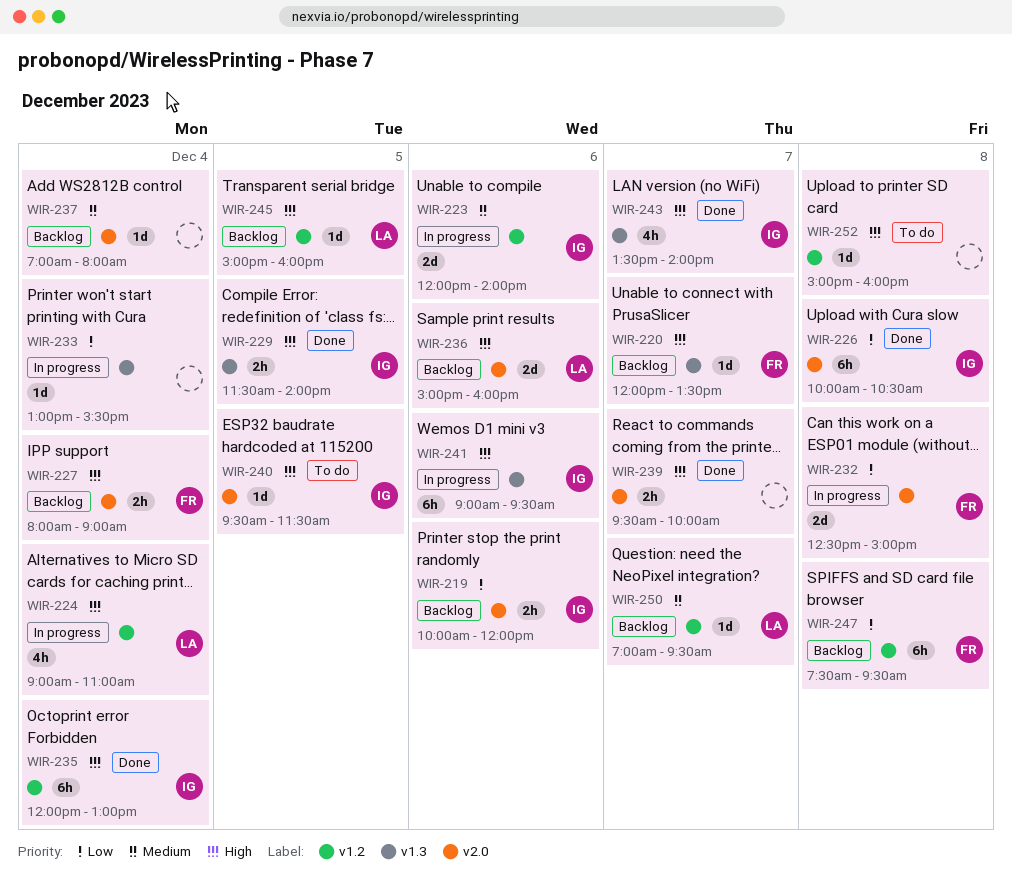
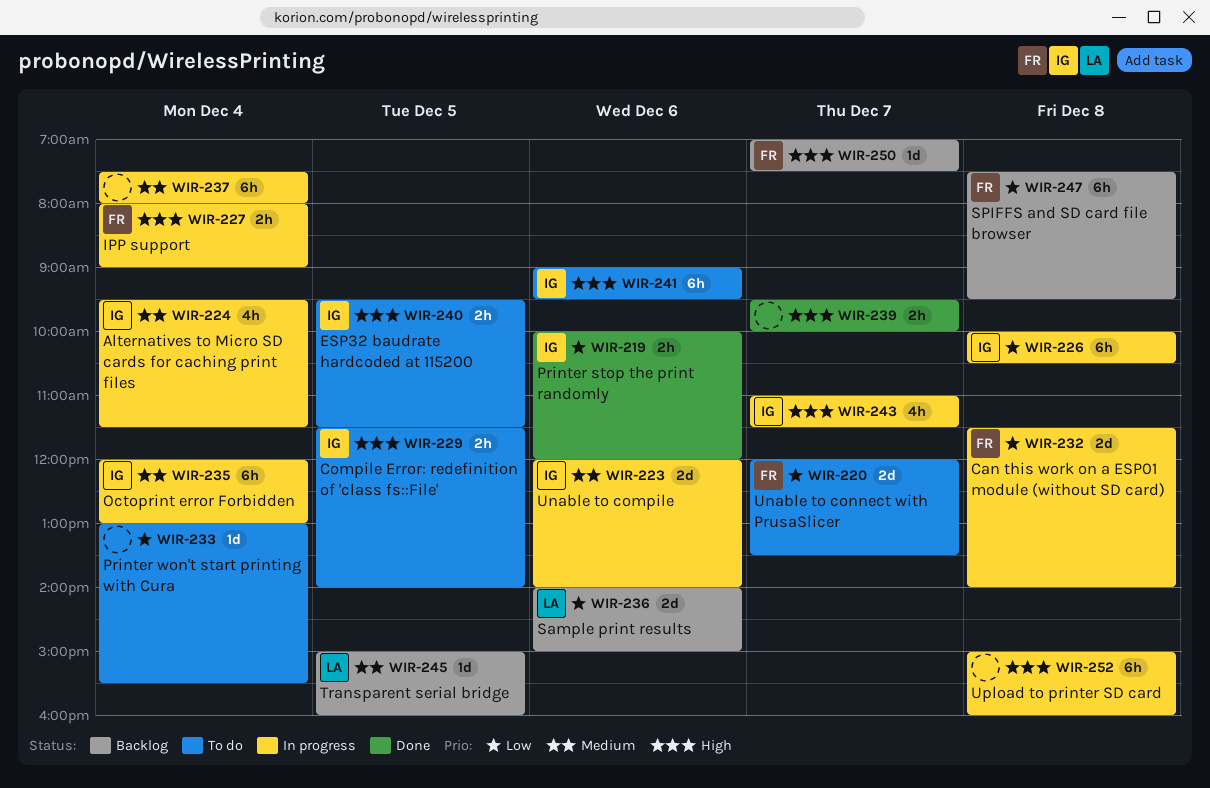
WIR-219, status: Backlog -> Done
WIR-220, status: Backlog -> To do
WIR-220, priority: High -> Low
WIR-220, estimate: 1d -> 2d
WIR-224, owner: LA -> IG
WIR-224, priority: High -> Medium
WIR-224, begins: 09:00 -> 09:30
WIR-224, ends: 11:00 -> 11:30
WIR-226, status: Done -> In progress
WIR-227, status: Backlog -> In progress
WIR-229, status: Done -> To do
WIR-232, begins: 12:30 -> 11:30
WIR-232, ends: 15:00 -> 14:00
WIR-233, status: In progress -> To do
WIR-235, status: Done -> In progress
WIR-235, priority: High -> Medium
WIR-236, priority: High -> Low
WIR-236, begins: 15:00 -> 14:00
WIR-236, ends: 16:00 -> 15:00
WIR-237, status: Backlog -> In progress
WIR-237, estimate: 1d -> 6h
WIR-237, begins: 07:00 -> 07:30
WIR-240, estimate: 1d -> 2h
WIR-241, status: In progress -> To do
WIR-243, status: Done -> In progress
WIR-243, begins: 13:30 -> 11:00
WIR-243, ends: 14:00 -> 11:30
WIR-245, priority: High -> Medium
WIR-250, owner: LA -> FR
WIR-250, priority: Medium -> High
WIR-250, ends: 09:30 -> 07:30
WIR-252, status: To do -> In progress
WIR-252, estimate: 1d -> 6h

